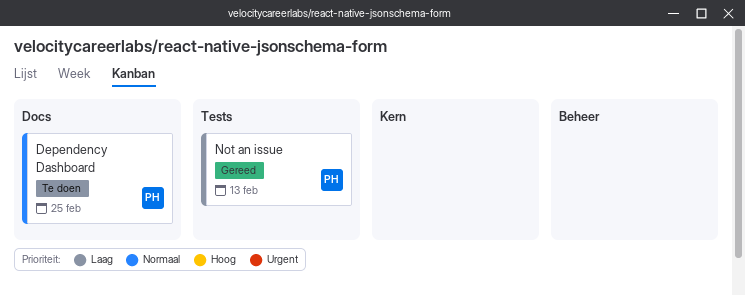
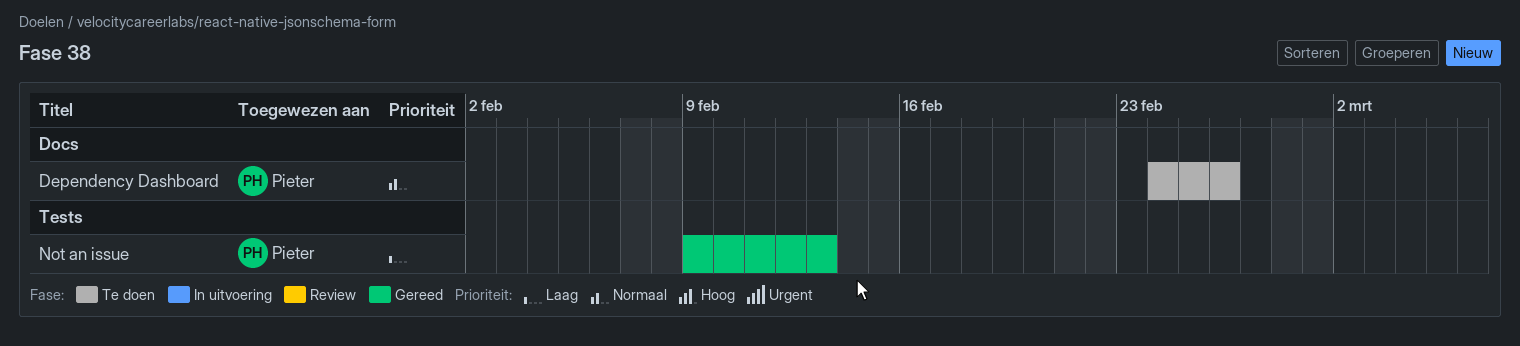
Dependency Dashboard, due: Feb 25 -> Feb 26

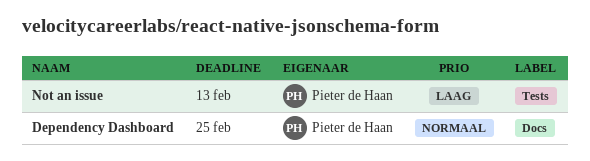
Dependency Dashboard, due: Feb 26 -> Feb 25

